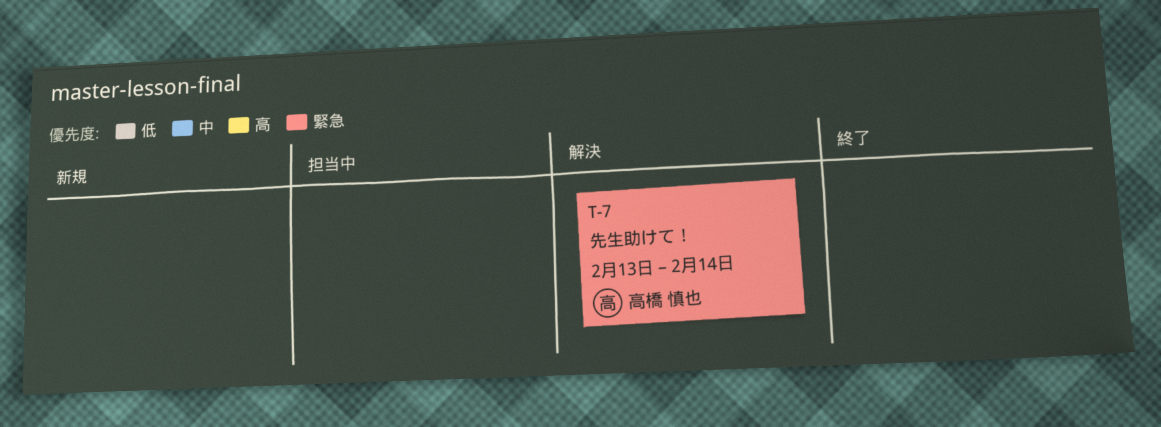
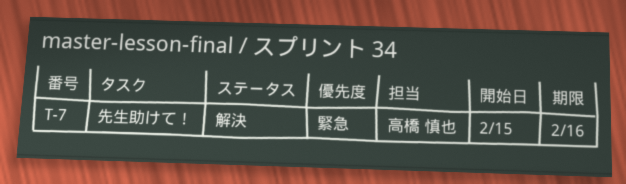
T-7, start: Feb 13 -> Feb 15
T-7, due: Feb 14 -> Feb 16

